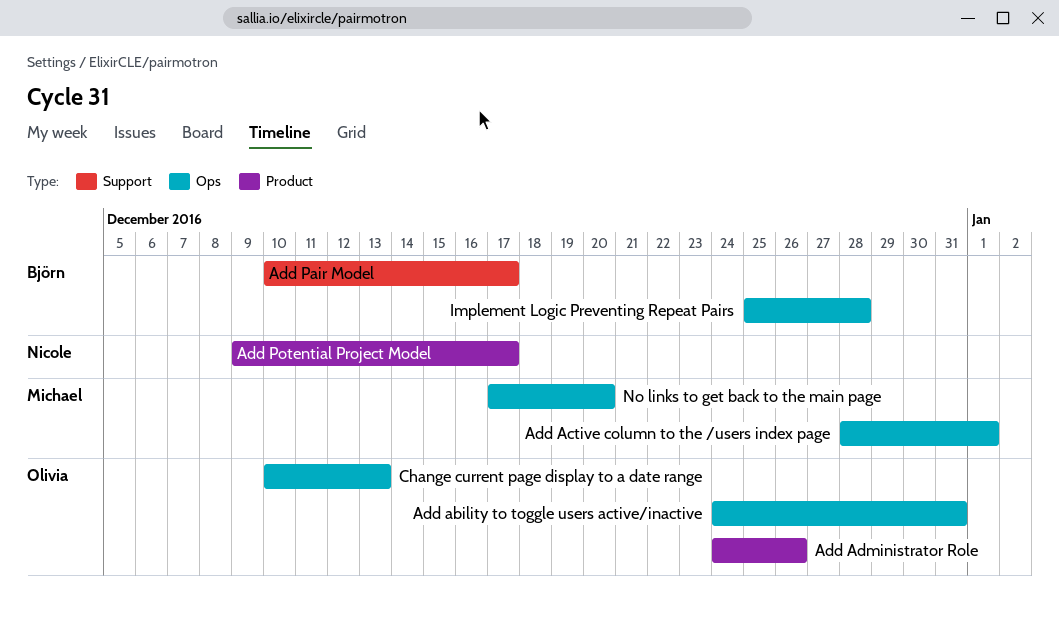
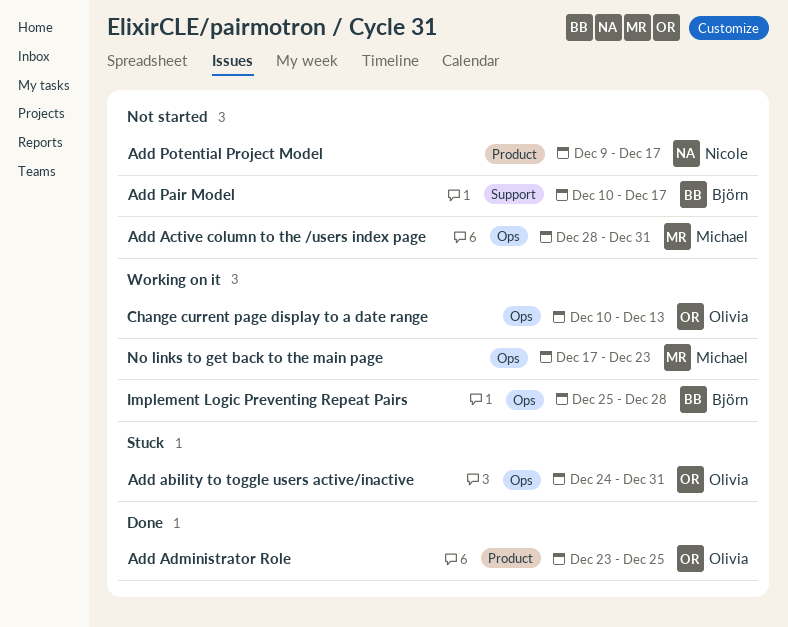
Add Active column to the /users index page, due: Jan 1 -> Dec 31
Add Administrator Role, start: Dec 24 -> Dec 23
Add Administrator Role, due: Dec 26 -> Dec 25
No links to get back to the main page, due: Dec 20 -> Dec 23

